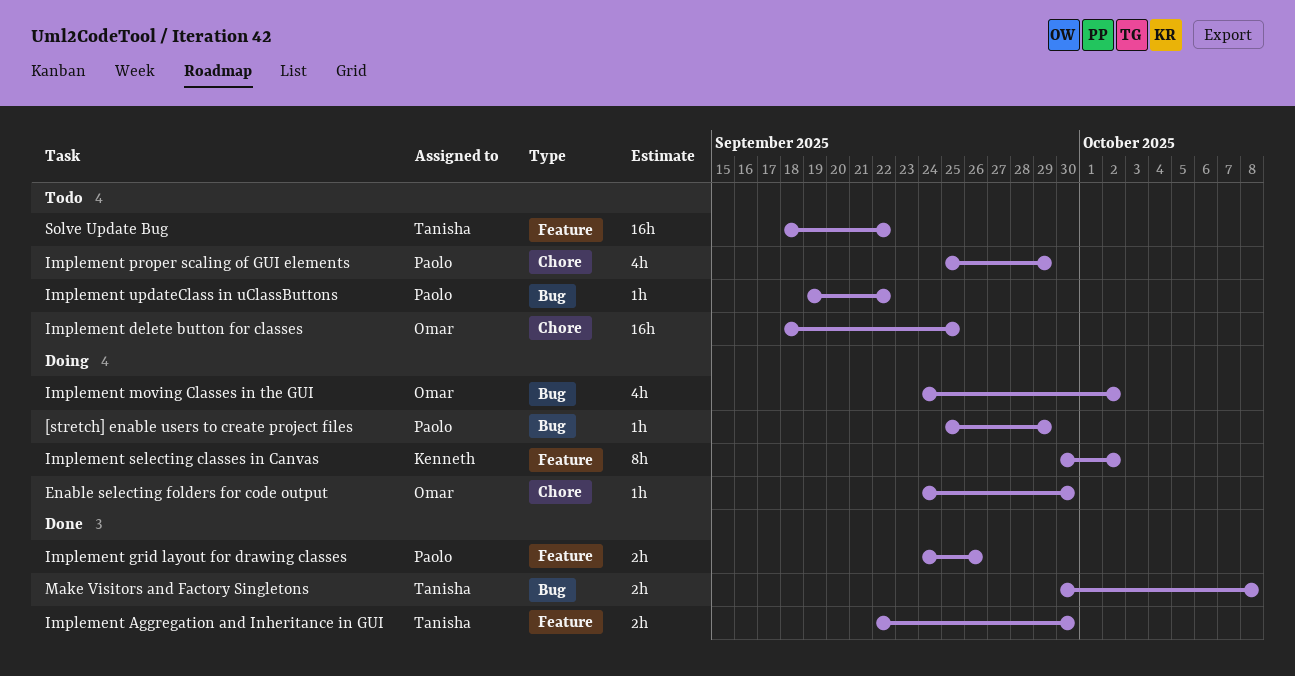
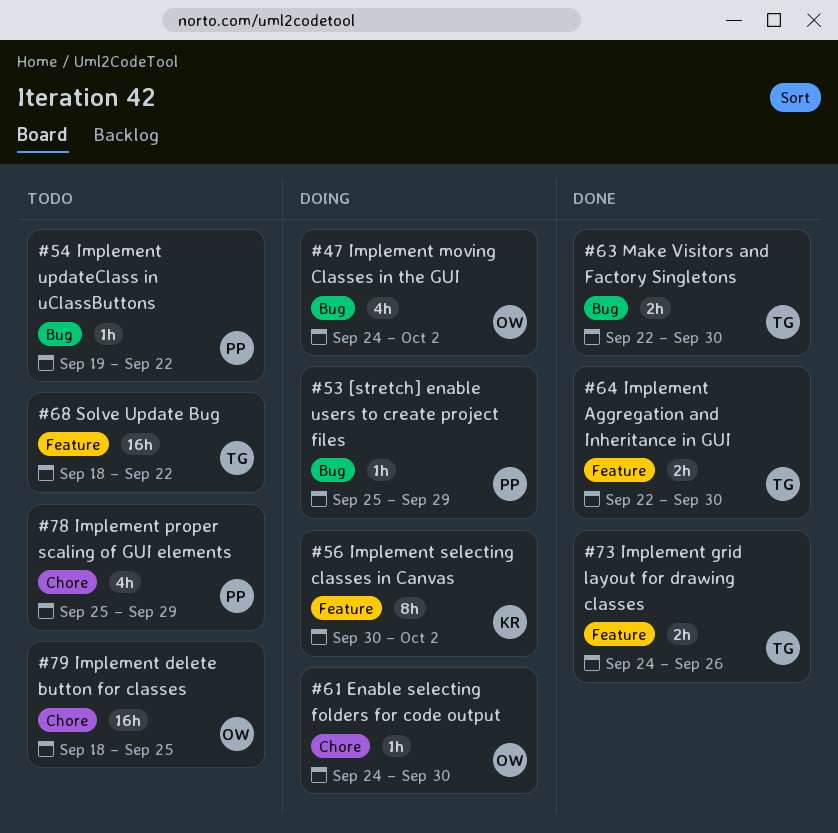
Implement grid layout for drawing classes, owner: Paolo -> Tanisha
Make Visitors and Factory Singletons, start: Sep 30 -> Sep 22
Make Visitors and Factory Singletons, due: Oct 8 -> Sep 30

